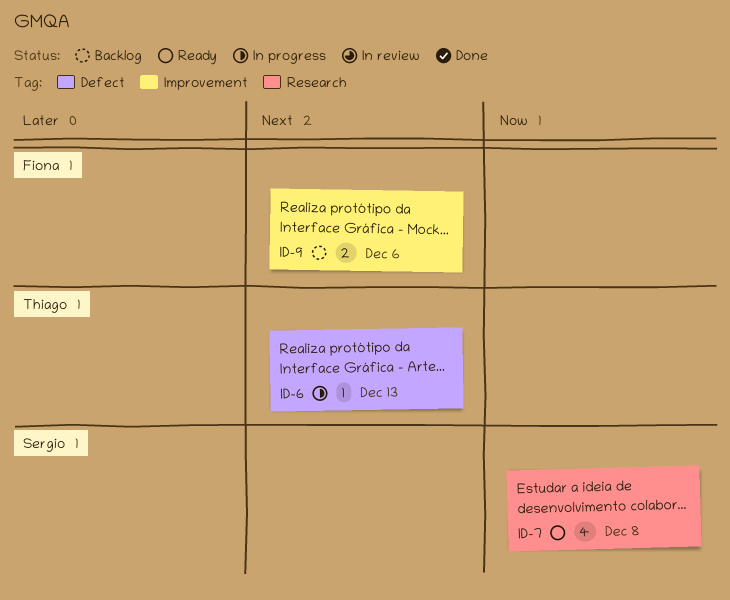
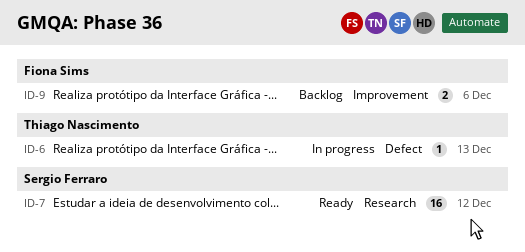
ID-7, estimate: 4 -> 16
ID-7, due: Dec 8 -> Dec 12

